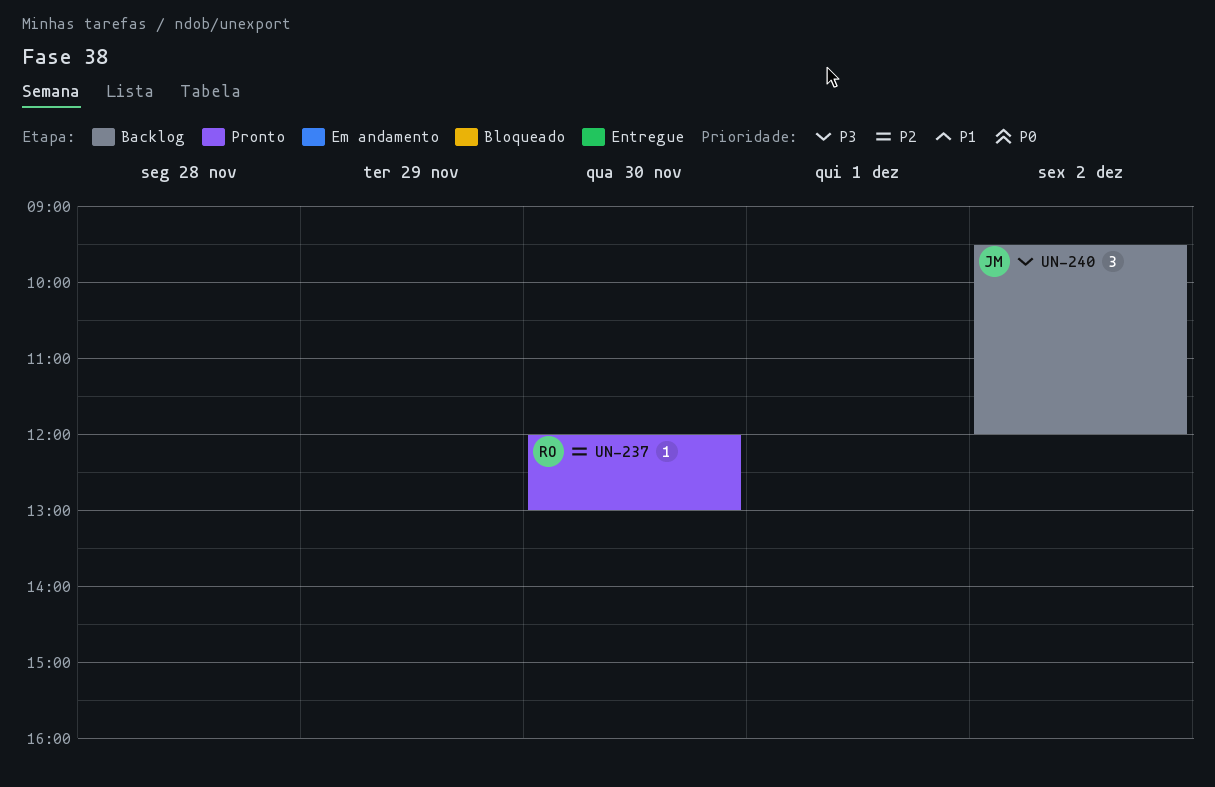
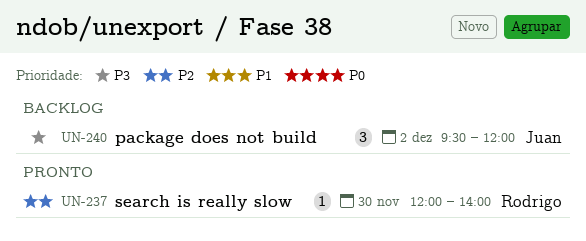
UN-237, ends: 13:00 -> 14:00

